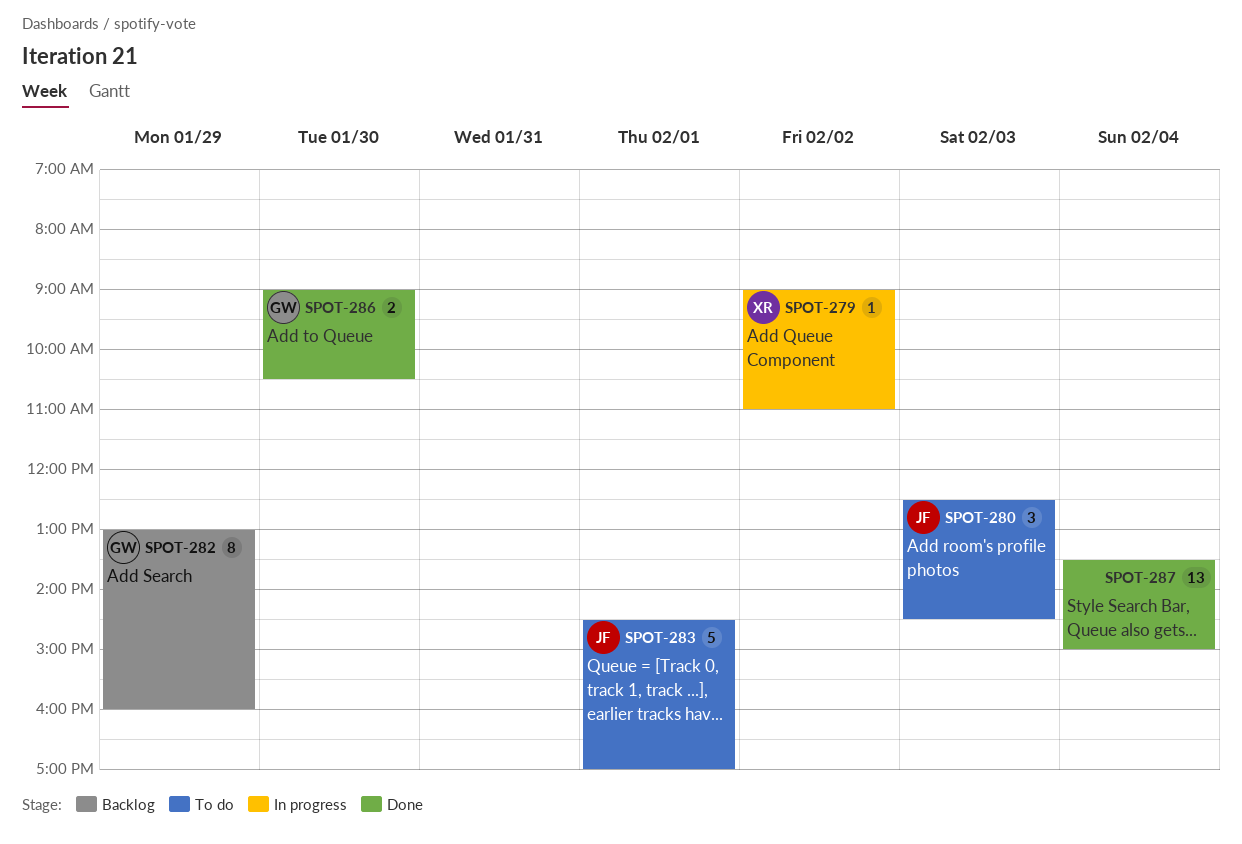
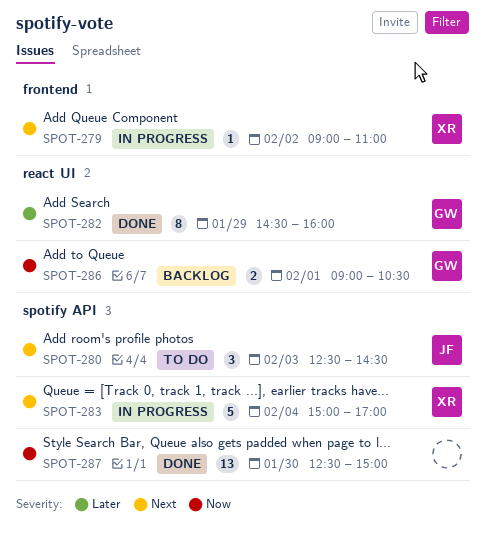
SPOT-282, status: Backlog -> Done
SPOT-282, begins: 13:00 -> 14:30
SPOT-283, status: To do -> In progress
SPOT-283, owner: JF -> XR
SPOT-283, day: Feb 1 -> Feb 4
SPOT-283, begins: 14:30 -> 15:00
SPOT-286, status: Done -> Backlog
SPOT-286, day: Jan 30 -> Feb 1
SPOT-287, day: Feb 4 -> Jan 30
SPOT-287, begins: 13:30 -> 12:30

